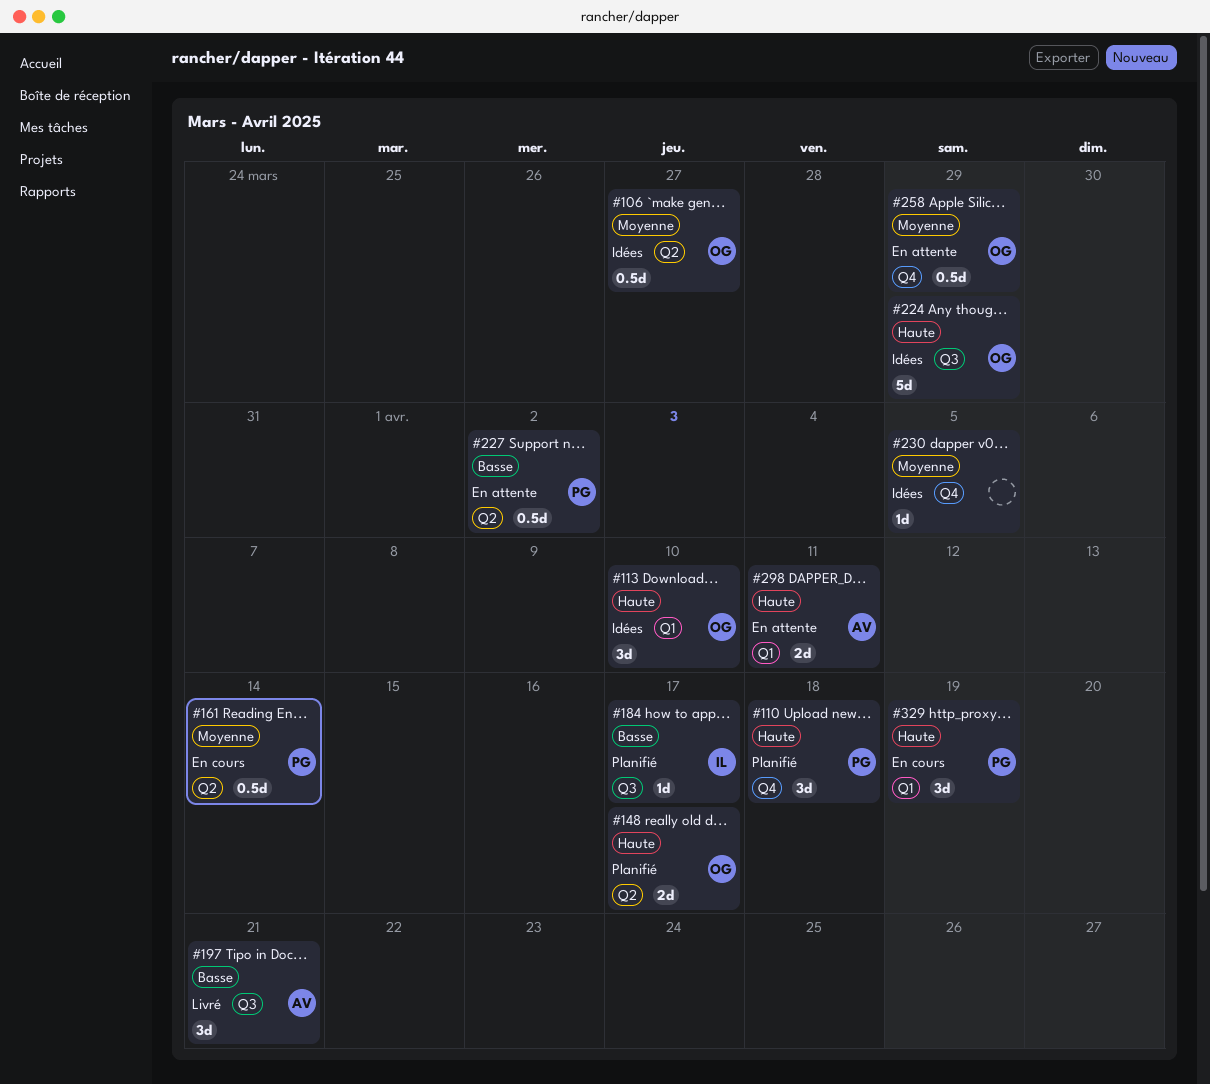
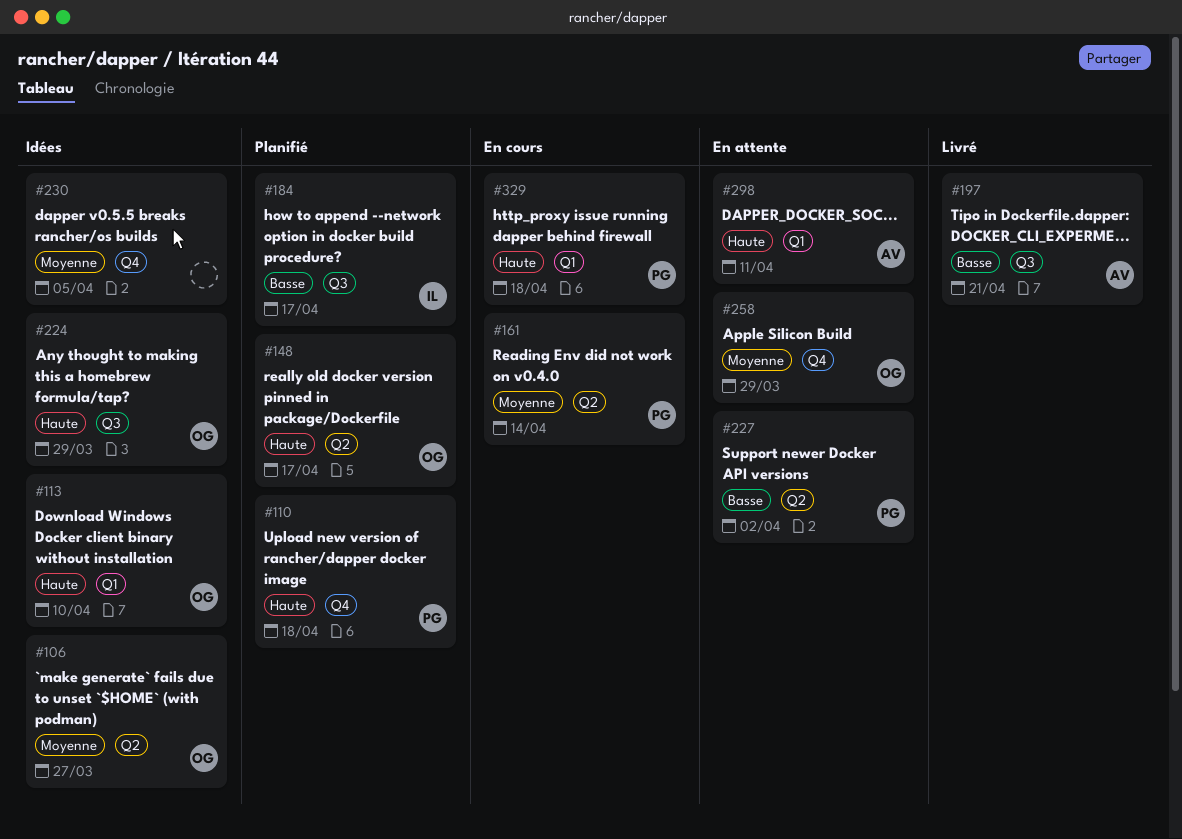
#329, due: Apr 19 -> Apr 18

